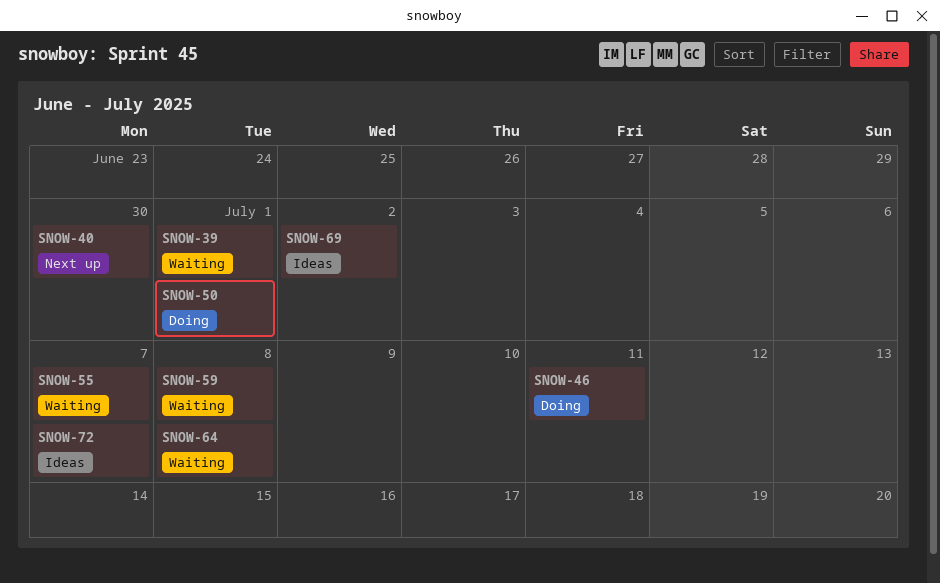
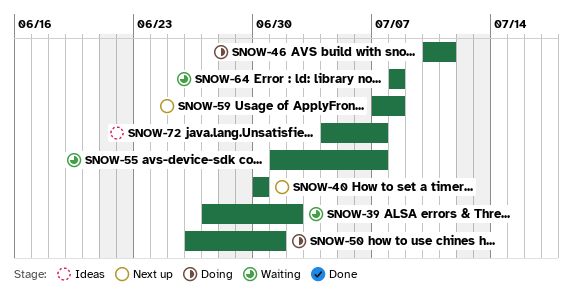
SNOW-39, due: Jul 1 -> Jul 2
SNOW-59, status: Waiting -> Next up
SNOW-69: present -> none

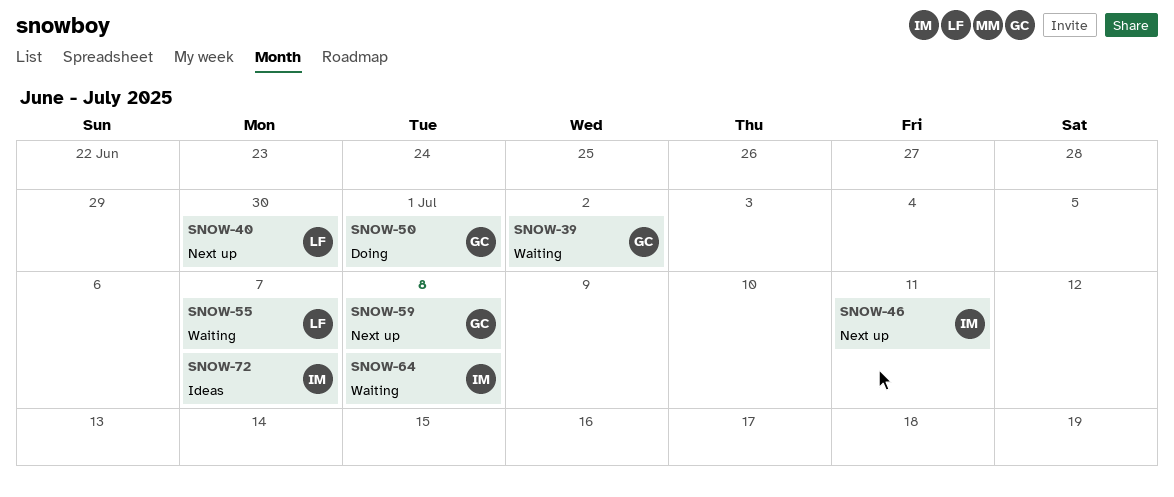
SNOW-46, status: Doing -> Next up

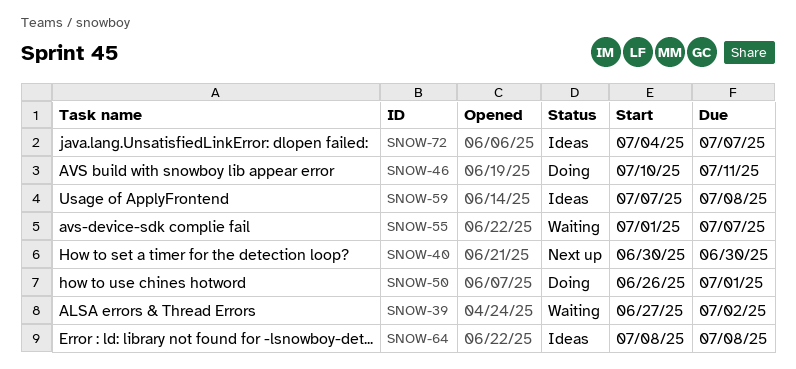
SNOW-46, status: Next up -> Doing
SNOW-59, status: Next up -> Ideas
SNOW-64, status: Waiting -> Ideas

